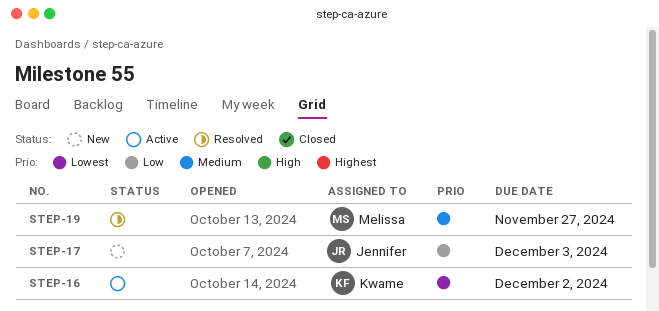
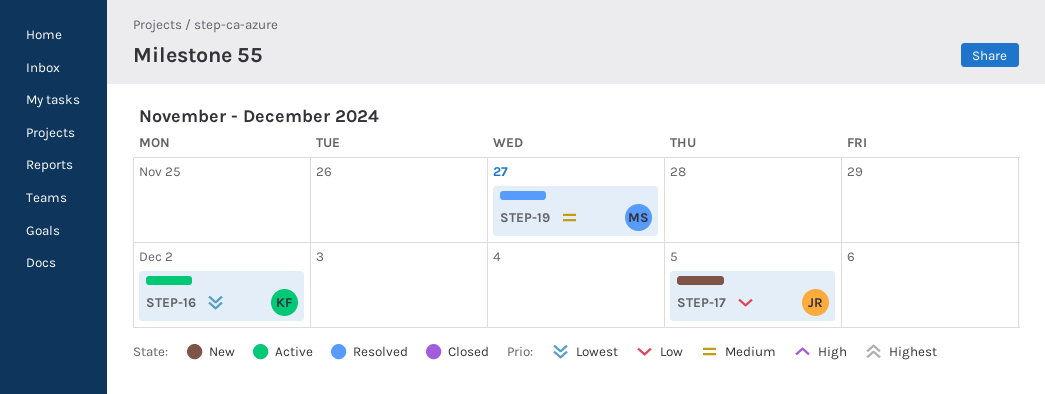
STEP-17, due: Dec 3 -> Dec 5

